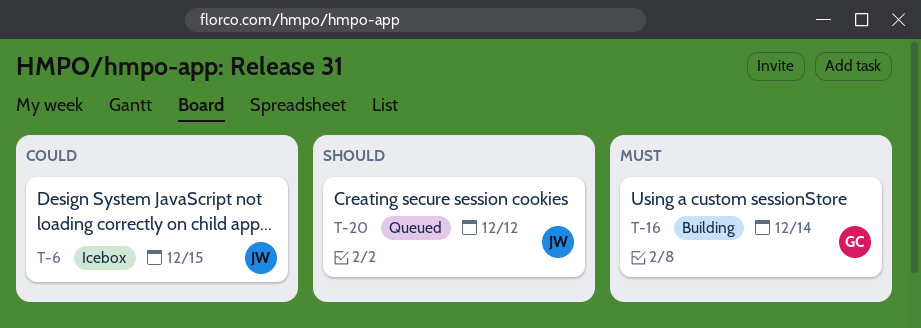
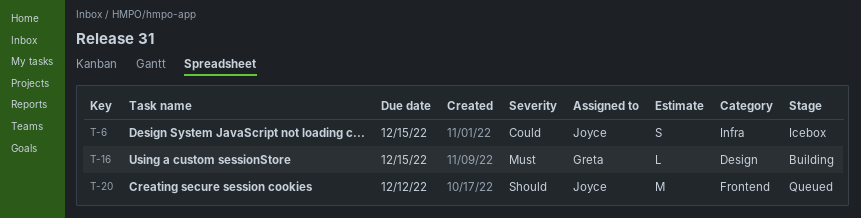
T-16, due: Dec 14 -> Dec 15

